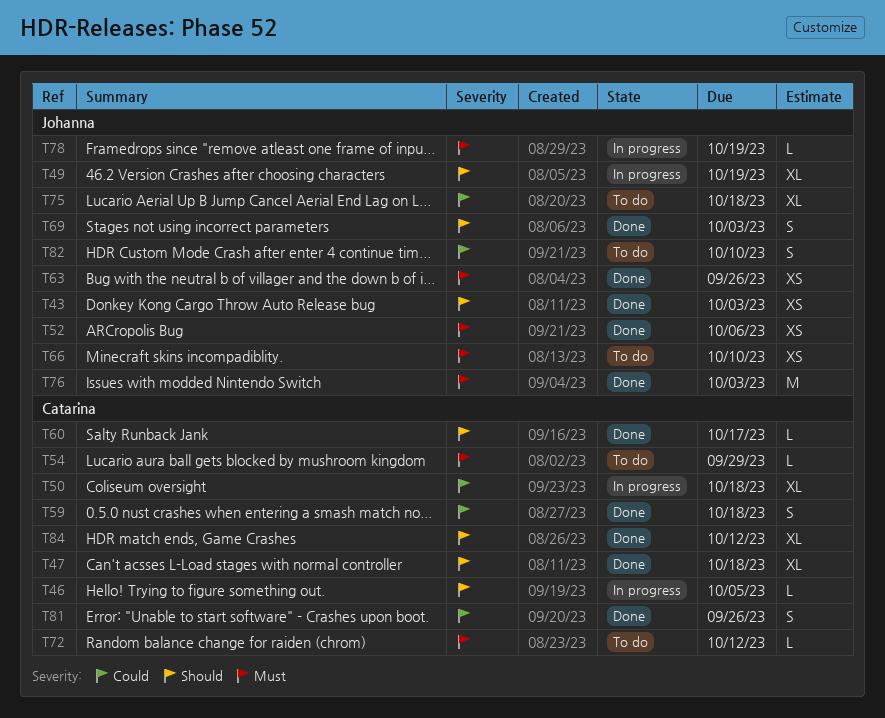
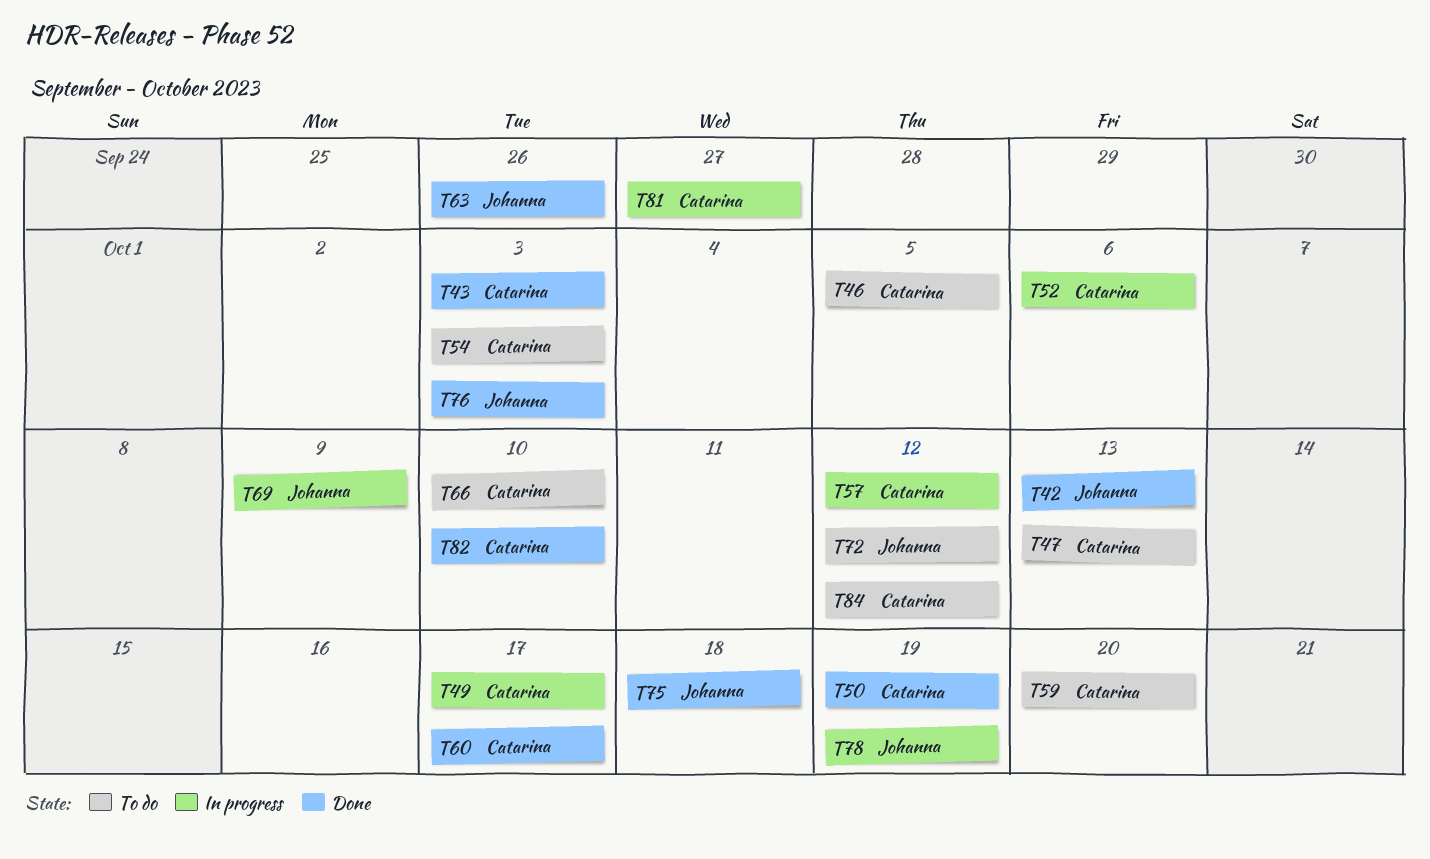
T42: none -> present
T43, owner: Johanna -> Catarina
T46, status: In progress -> To do
T47, status: Done -> To do
T47, due: Oct 18 -> Oct 13
T49, owner: Johanna -> Catarina
T49, due: Oct 19 -> Oct 17
T50, status: In progress -> Done
T50, due: Oct 18 -> Oct 19
T52, status: Done -> In progress
T52, owner: Johanna -> Catarina
T54, due: Sep 29 -> Oct 3
T57: none -> present
T59, status: Done -> To do
T59, due: Oct 18 -> Oct 20
T66, owner: Johanna -> Catarina
T69, status: Done -> In progress
T69, due: Oct 3 -> Oct 9
T72, owner: Catarina -> Johanna
T75, status: To do -> Done
T81, status: Done -> In progress
T81, due: Sep 26 -> Sep 27
T82, status: To do -> Done
T82, owner: Johanna -> Catarina
T84, status: Done -> To do

